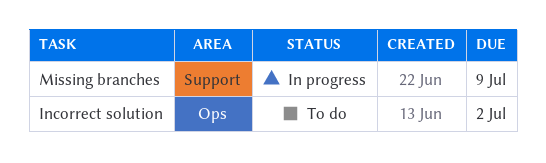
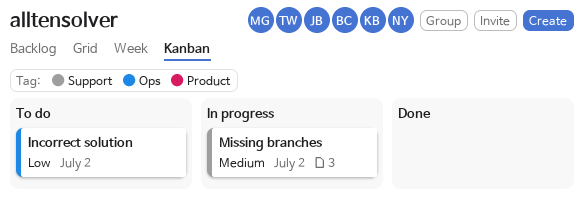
Missing branches, due: Jul 9 -> Jul 2

